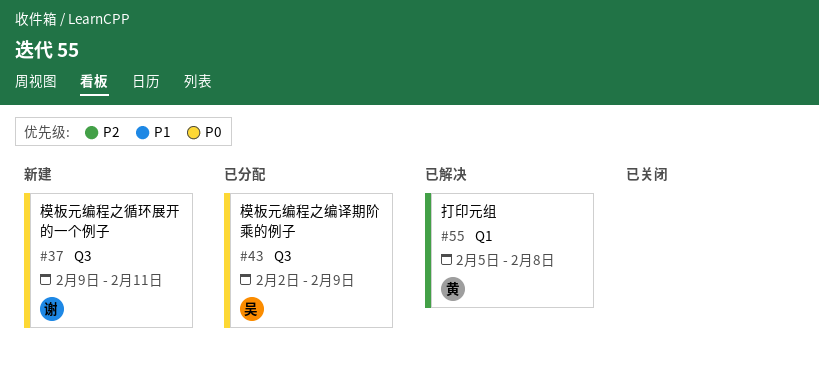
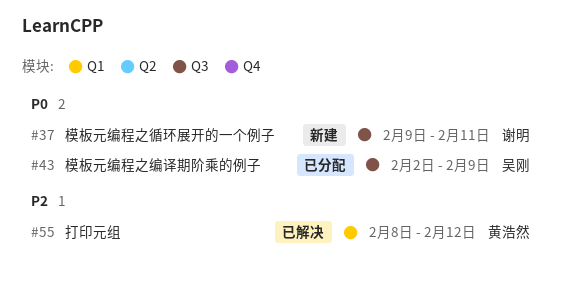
#55, start: Feb 5 -> Feb 8
#55, due: Feb 8 -> Feb 12

